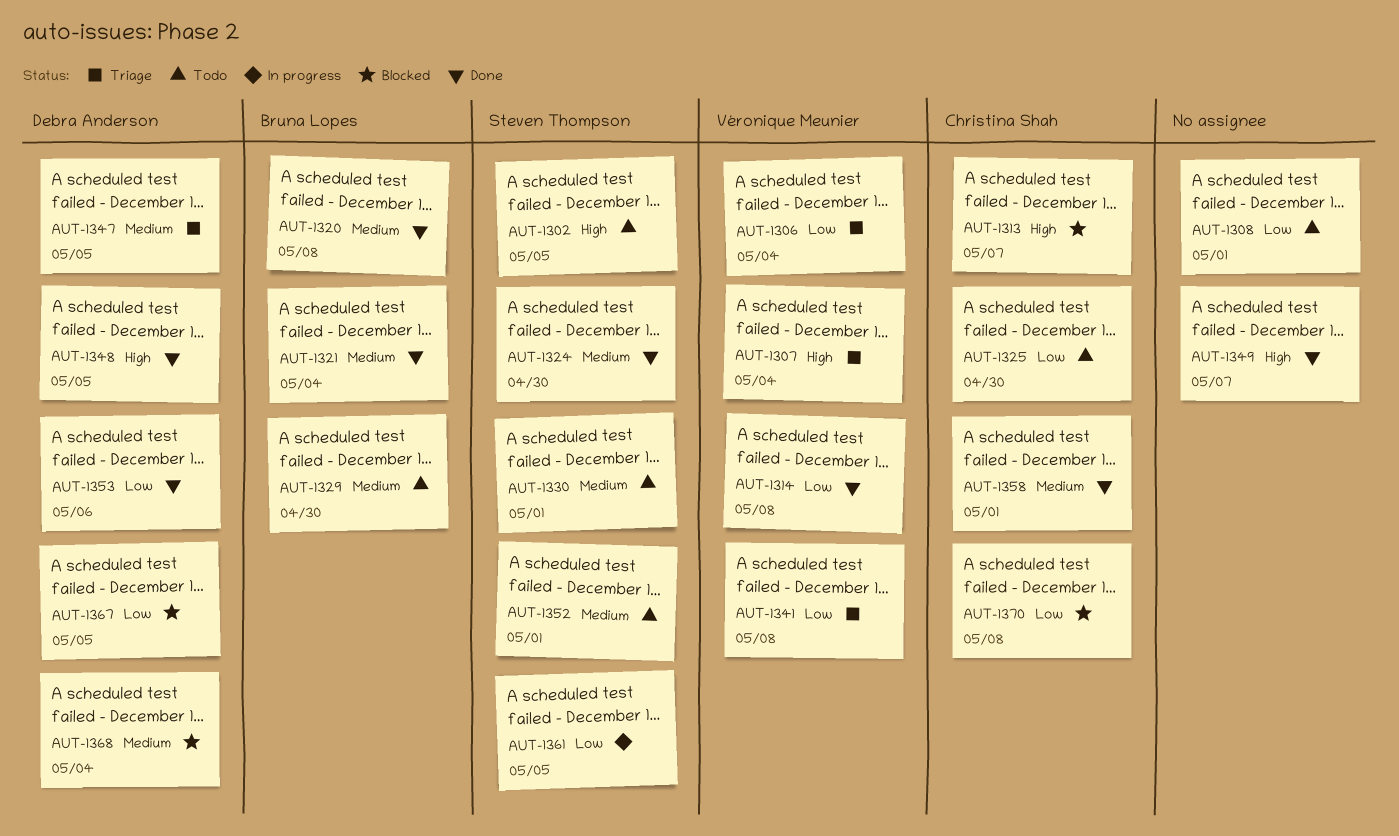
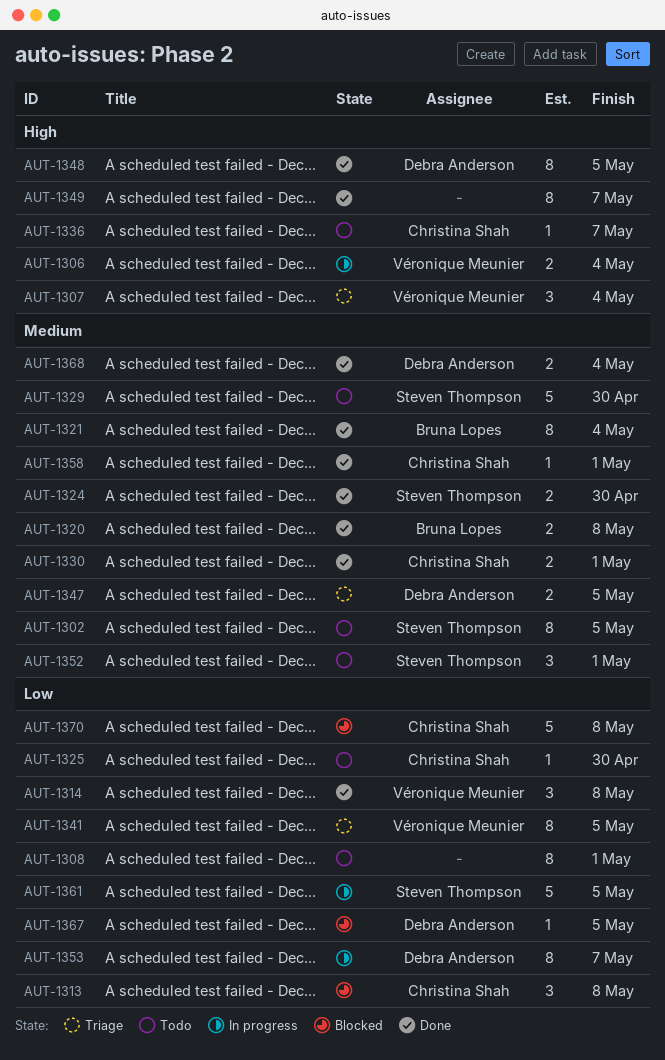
AUT-1302, priority: High -> Medium
AUT-1306, status: Triage -> In progress
AUT-1306, priority: Low -> High
AUT-1313, priority: High -> Low
AUT-1313, due: May 7 -> May 8
AUT-1329, owner: Bruna Lopes -> Steven Thompson
AUT-1330, status: Todo -> Done
AUT-1330, owner: Steven Thompson -> Christina Shah
AUT-1336: none -> present
AUT-1341, due: May 8 -> May 5
AUT-1353, status: Done -> In progress
AUT-1353, due: May 6 -> May 7
AUT-1368, status: Blocked -> Done

